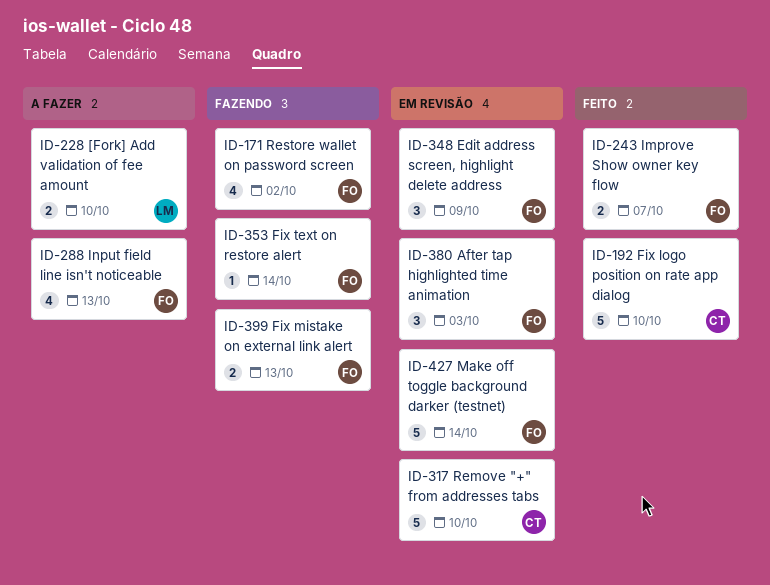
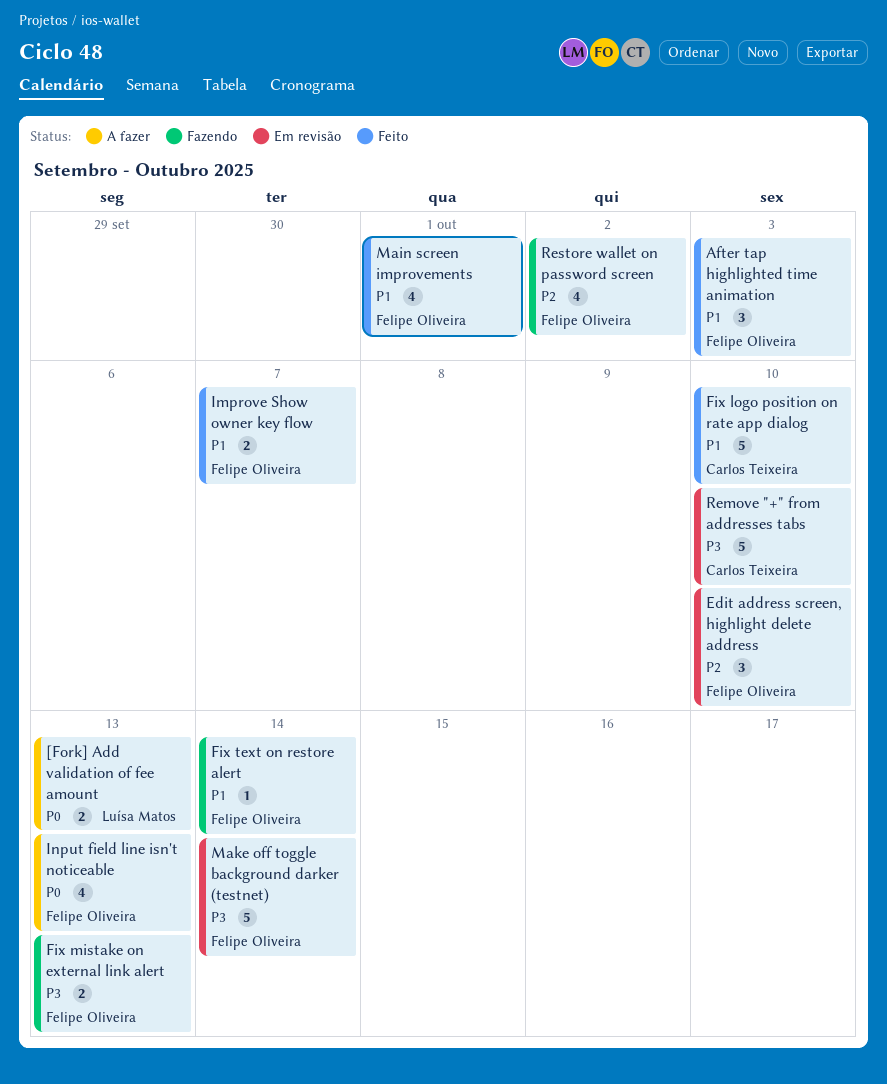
[Fork] Add validation of fee amount, due: Oct 10 -> Oct 13
After tap highlighted time animation, status: Em revisão -> Feito
Edit address screen, highlight delete address, due: Oct 9 -> Oct 10
Main screen improvements: none -> present

